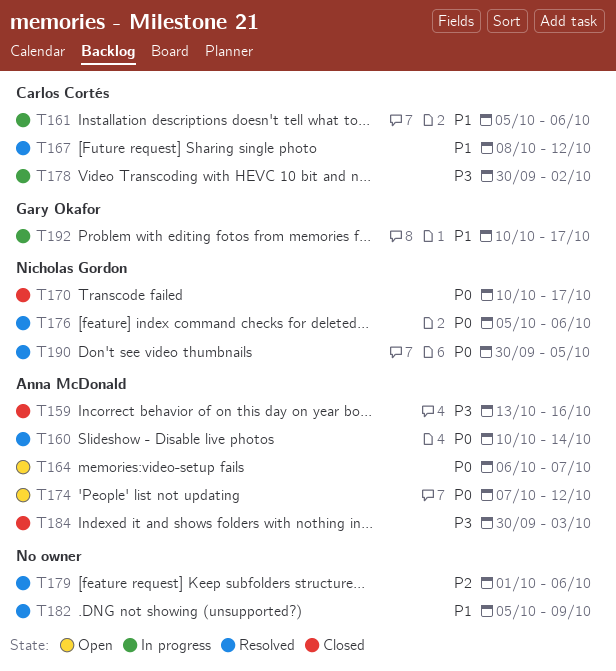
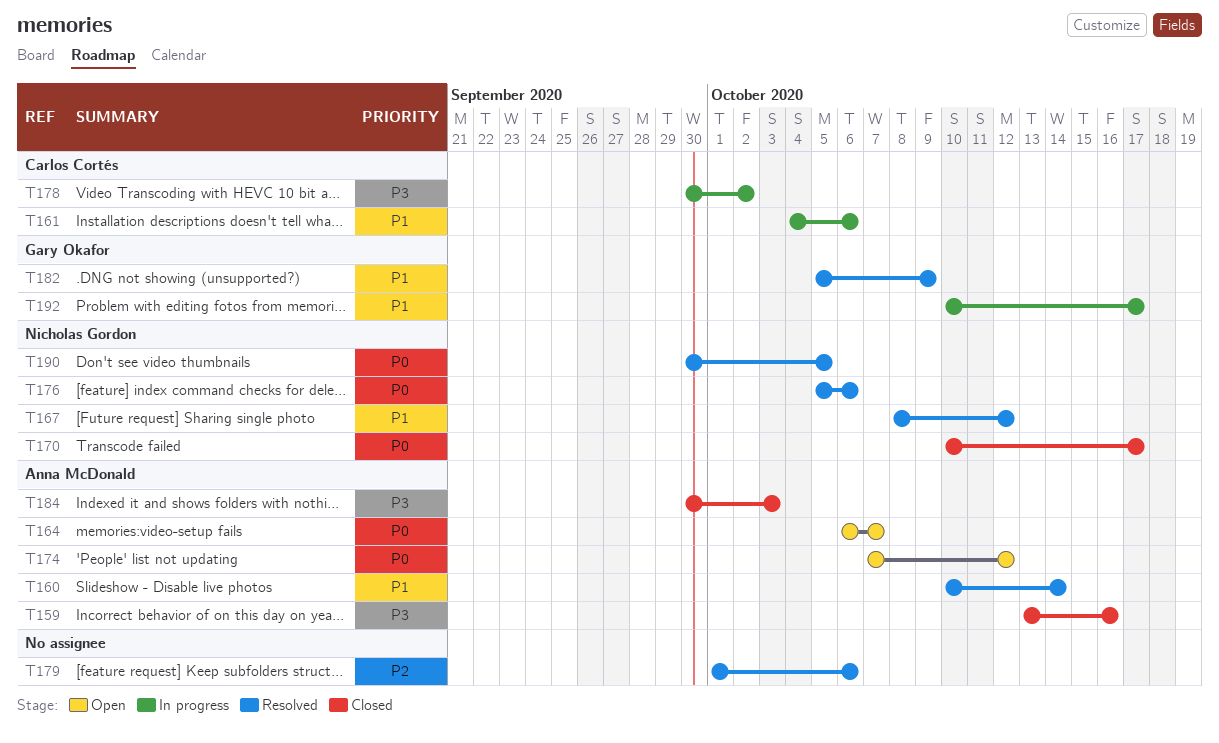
T160, priority: P0 -> P1
T161, start: Oct 5 -> Oct 4
T167, owner: Carlos Cortés -> Nicholas Gordon
T182, owner: none -> Gary Okafor

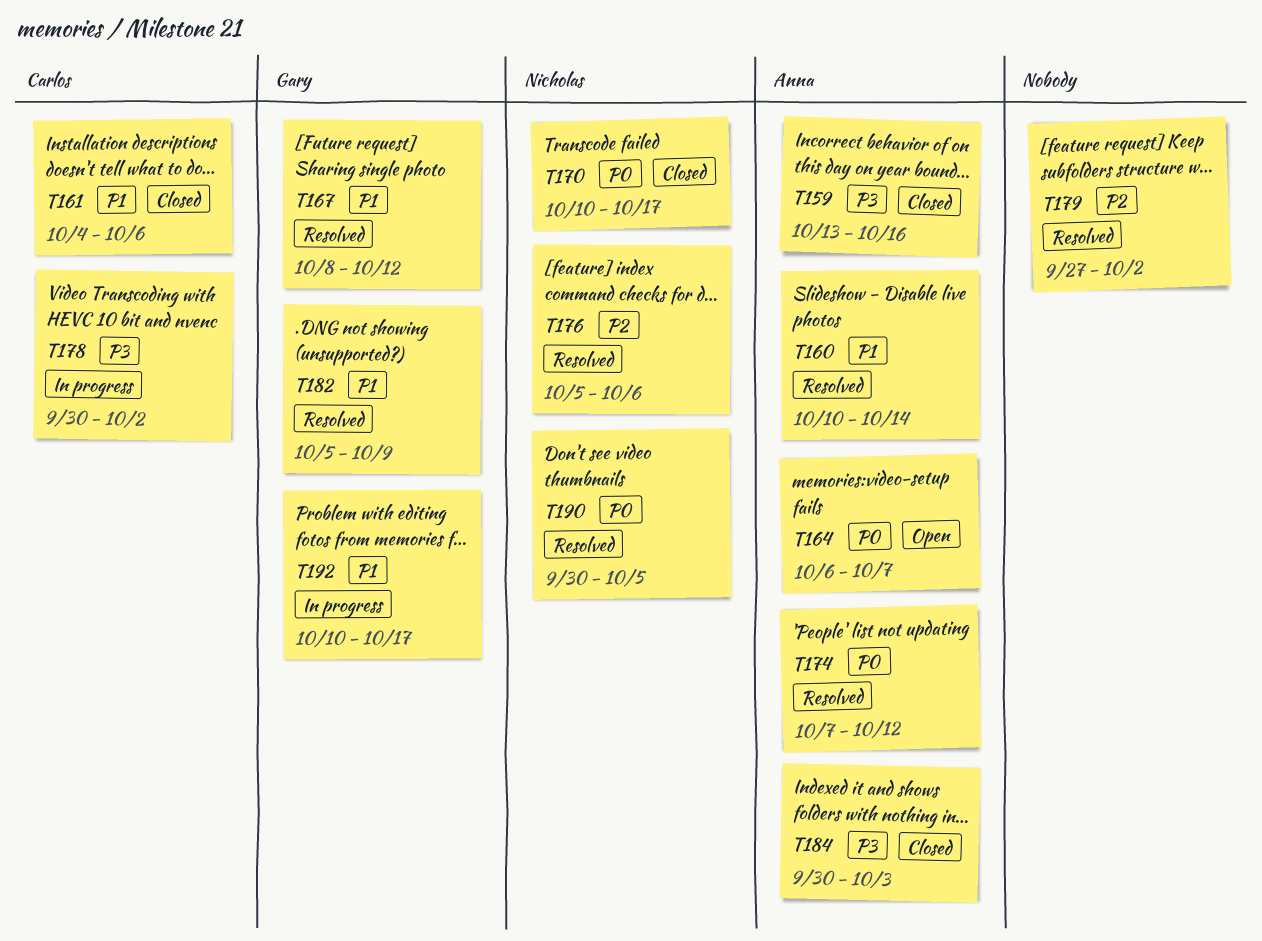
T161, status: In progress -> Closed
T167, owner: Nicholas Gordon -> Gary Okafor
T174, status: Open -> Resolved
T176, priority: P0 -> P2
T179, start: Oct 1 -> Sep 27
T179, due: Oct 6 -> Oct 2

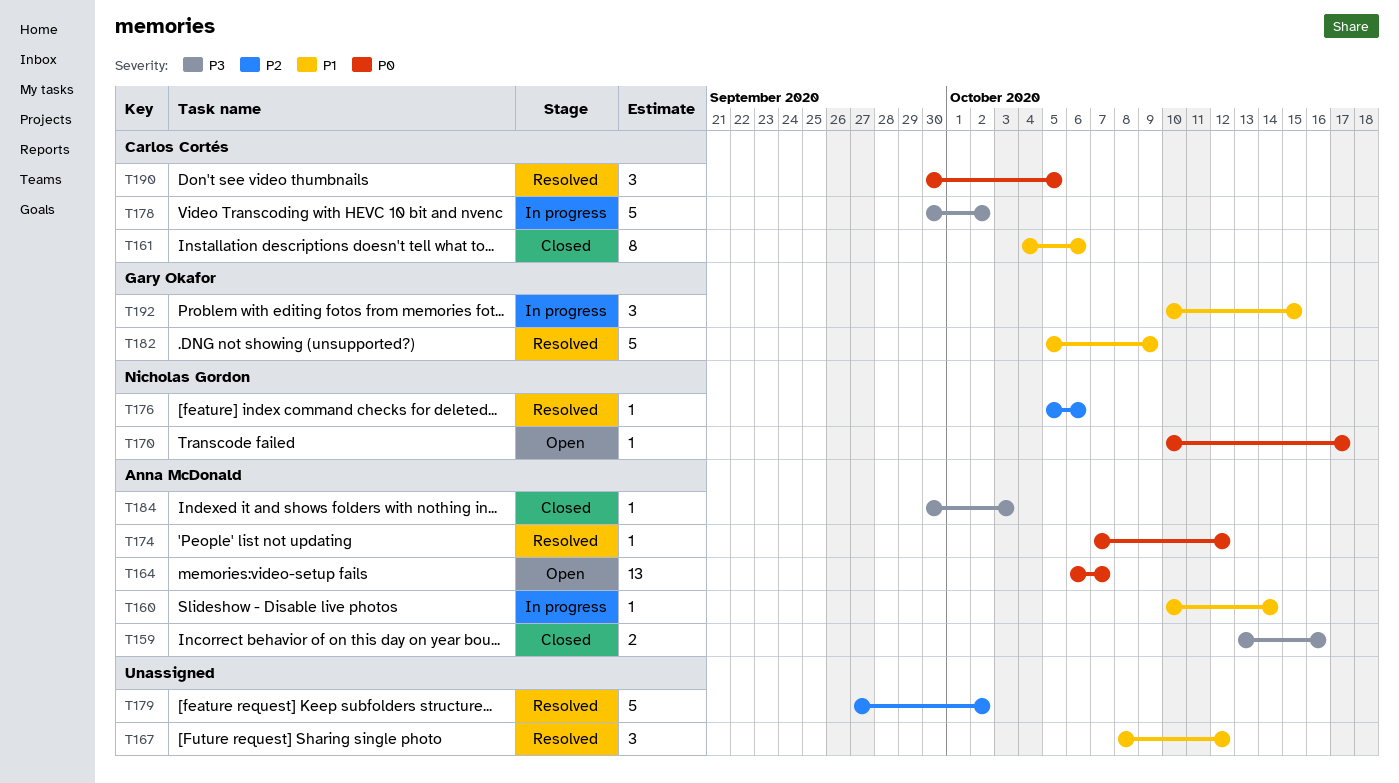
T160, status: Resolved -> In progress
T167, owner: Gary Okafor -> none
T170, status: Closed -> Open
T190, owner: Nicholas Gordon -> Carlos Cortés
T192, due: Oct 17 -> Oct 15

